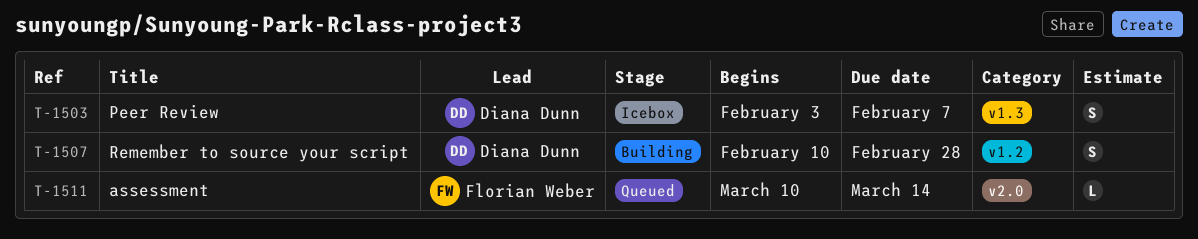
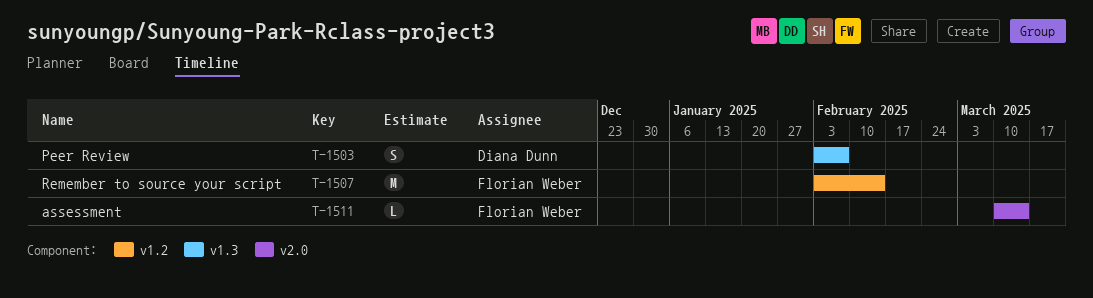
T-1507, owner: Diana Dunn -> Florian Weber
T-1507, estimate: S -> M
T-1507, start: Feb 10 -> Feb 3
T-1507, due: Feb 28 -> Feb 14

